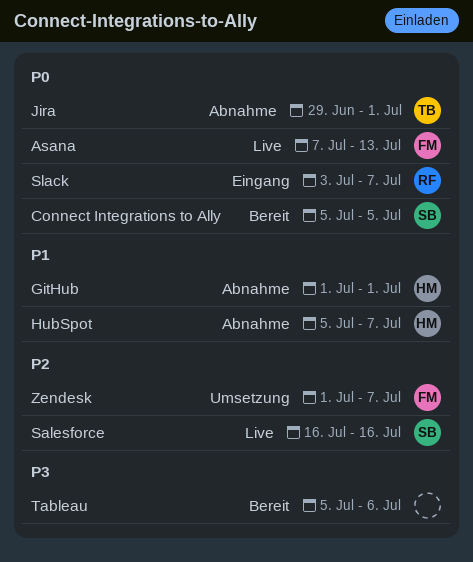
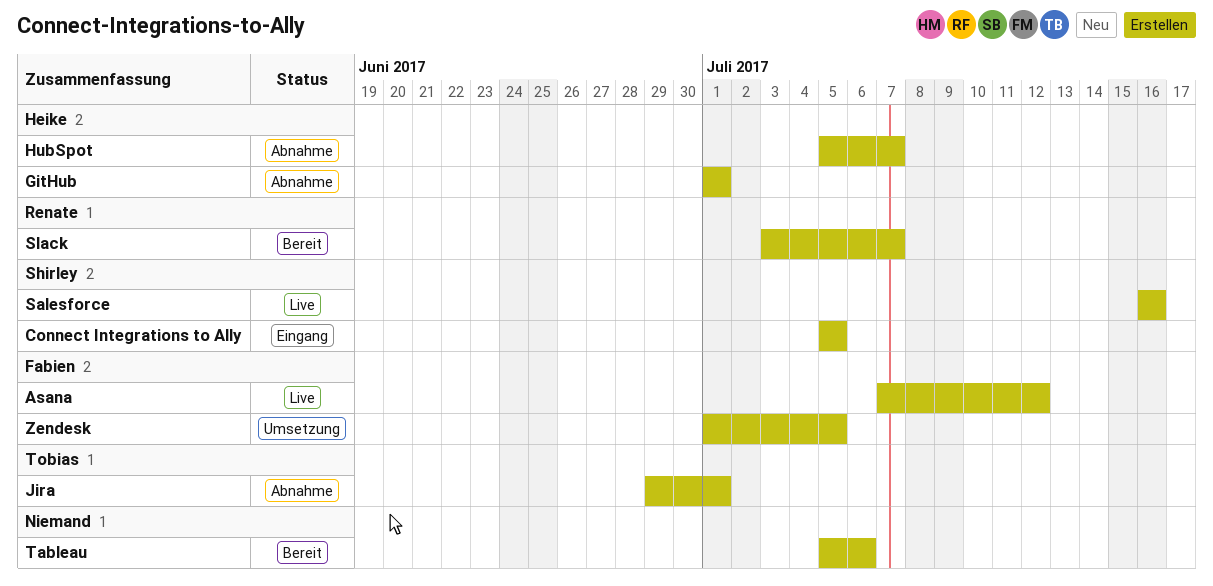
Asana, due: Jul 13 -> Jul 12
Connect Integrations to Ally, status: Bereit -> Eingang
Slack, status: Eingang -> Bereit
Zendesk, due: Jul 7 -> Jul 5

